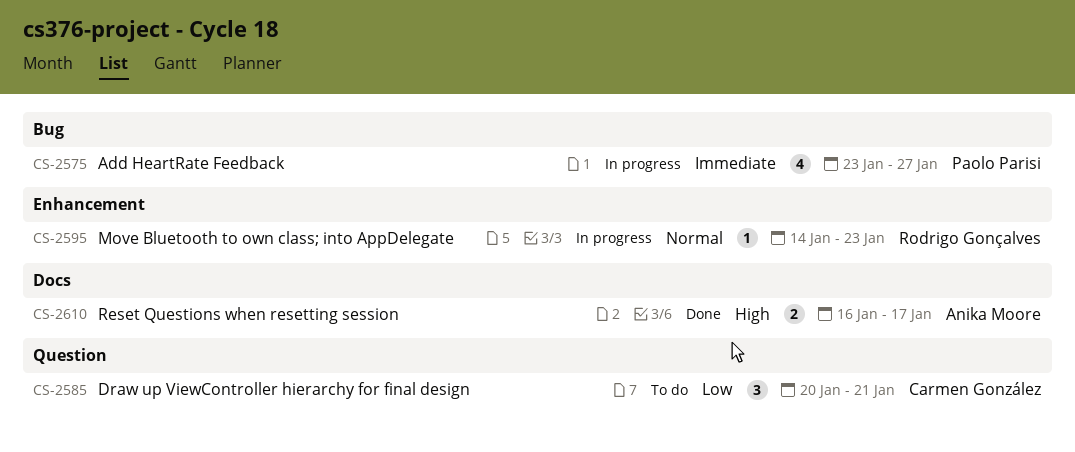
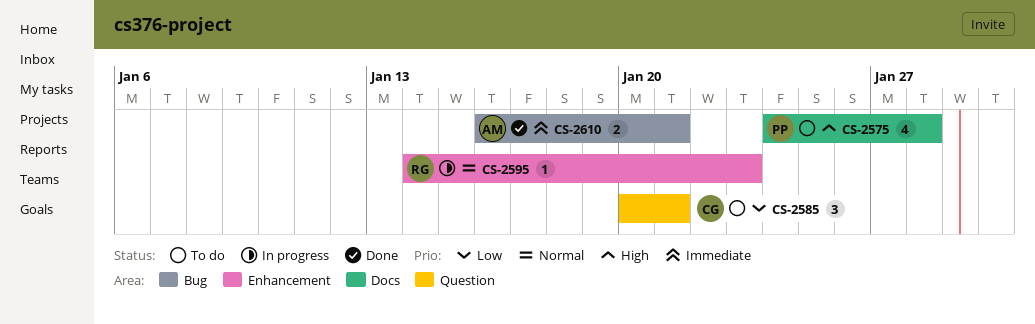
CS-2575, status: In progress -> To do
CS-2575, priority: Immediate -> High
CS-2575, label: Bug -> Docs
CS-2575, start: Jan 23 -> Jan 24
CS-2575, due: Jan 27 -> Jan 28
CS-2610, priority: High -> Immediate
CS-2610, label: Docs -> Bug
CS-2610, due: Jan 17 -> Jan 21

